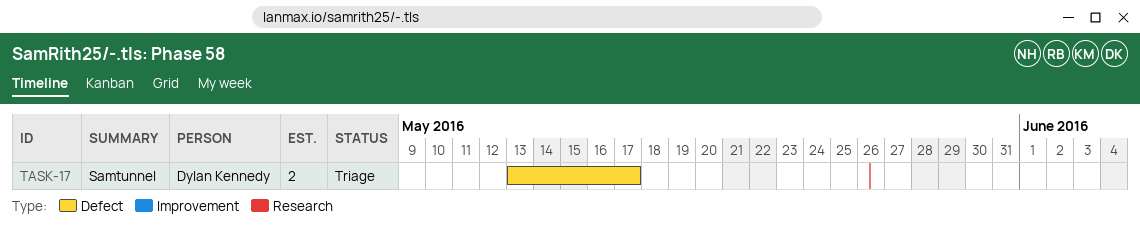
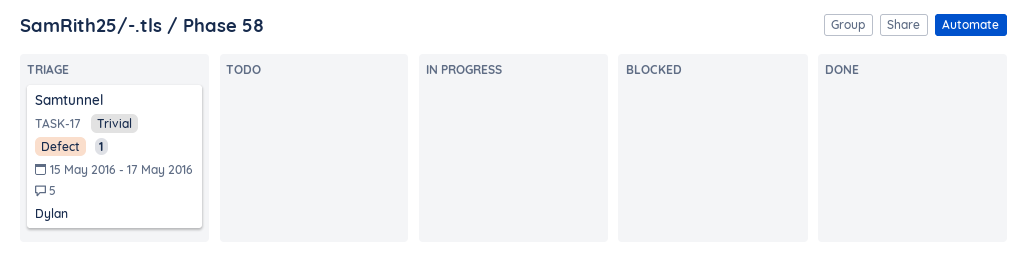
TASK-17, estimate: 2 -> 1
TASK-17, start: May 13 -> May 15

